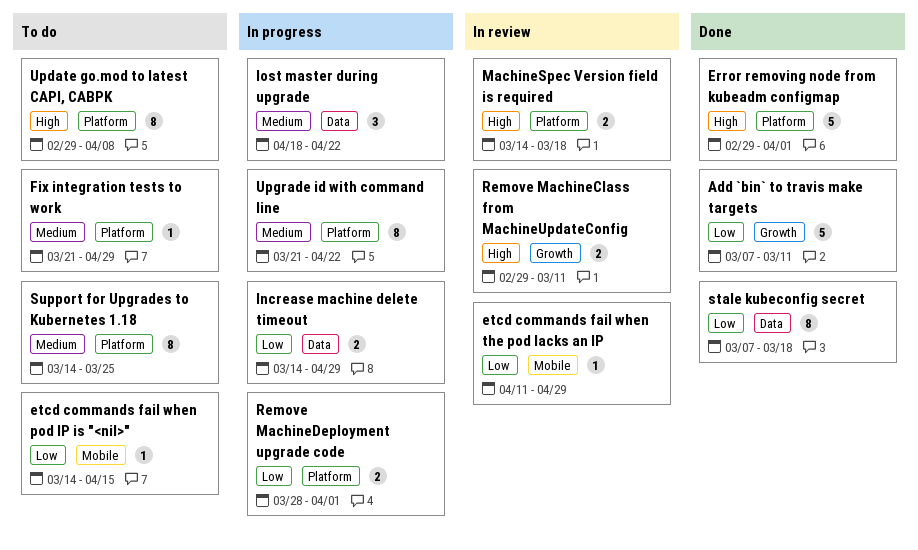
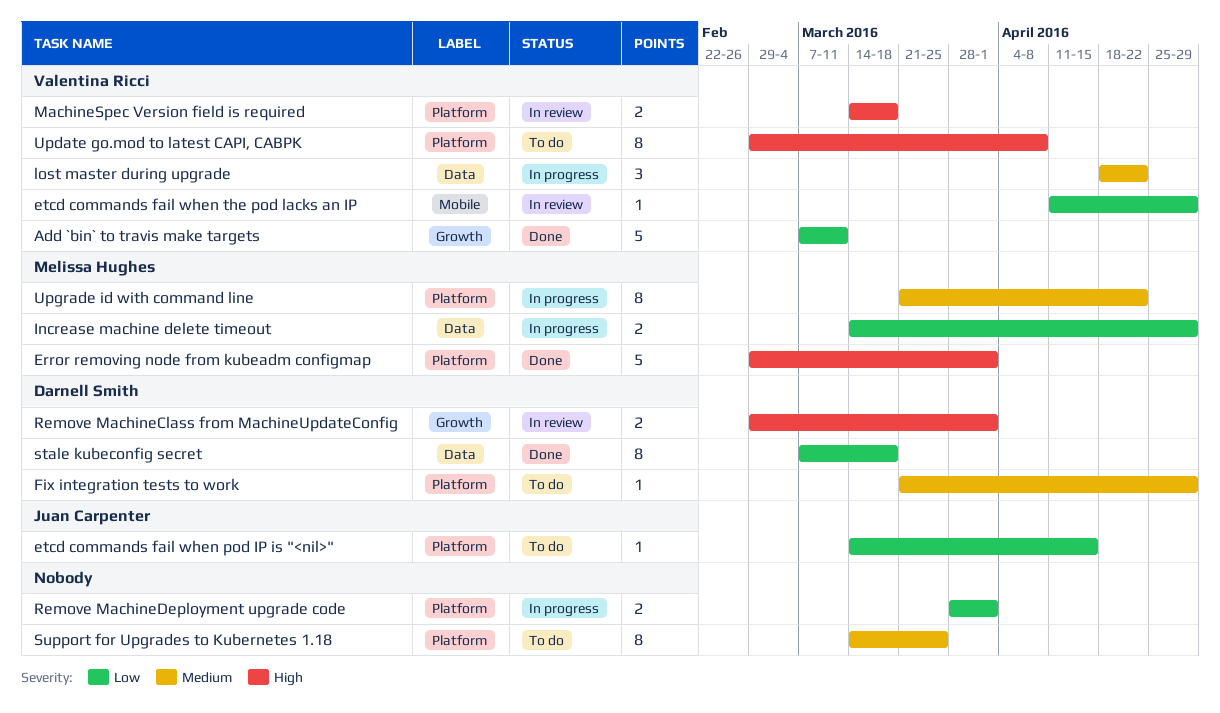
etcd commands fail when pod IP is "<nil>", label: Mobile -> Platform
Remove MachineClass from MachineUpdateConfig, due: Mar 11 -> Apr 1

